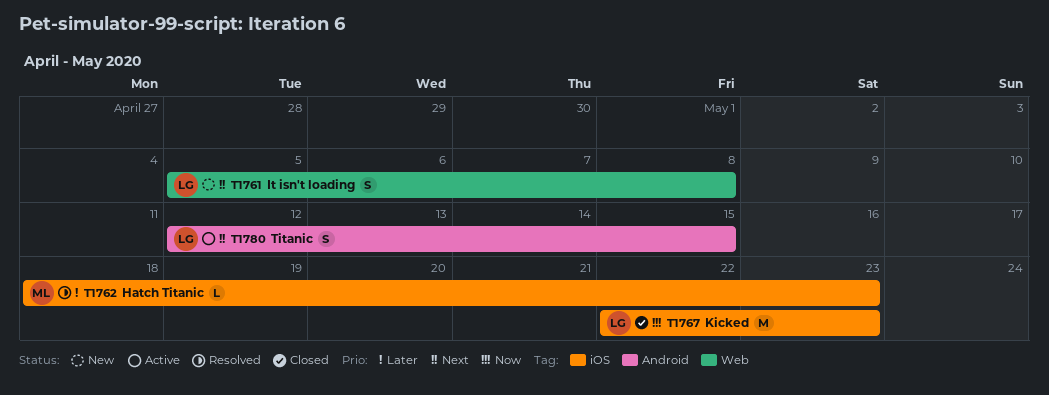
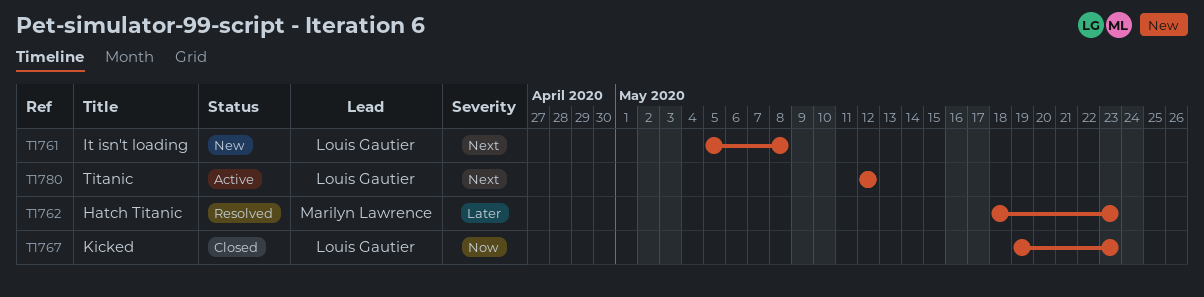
T1767, start: May 22 -> May 19
T1780, due: May 15 -> May 12

